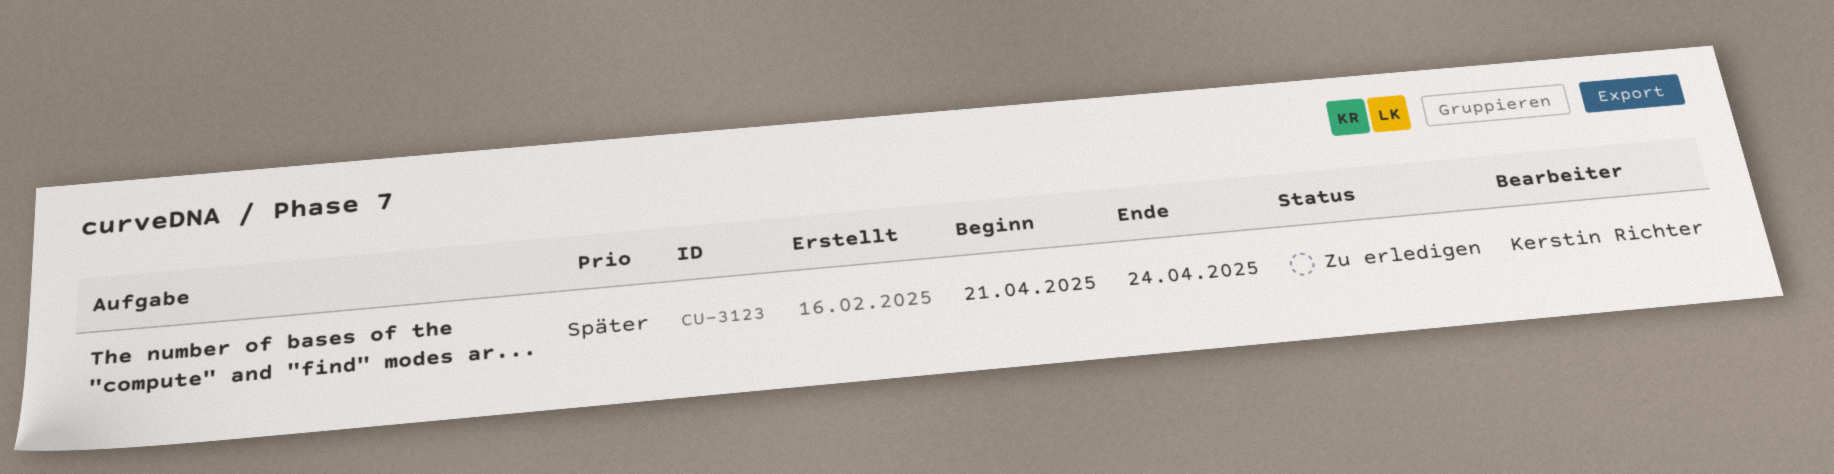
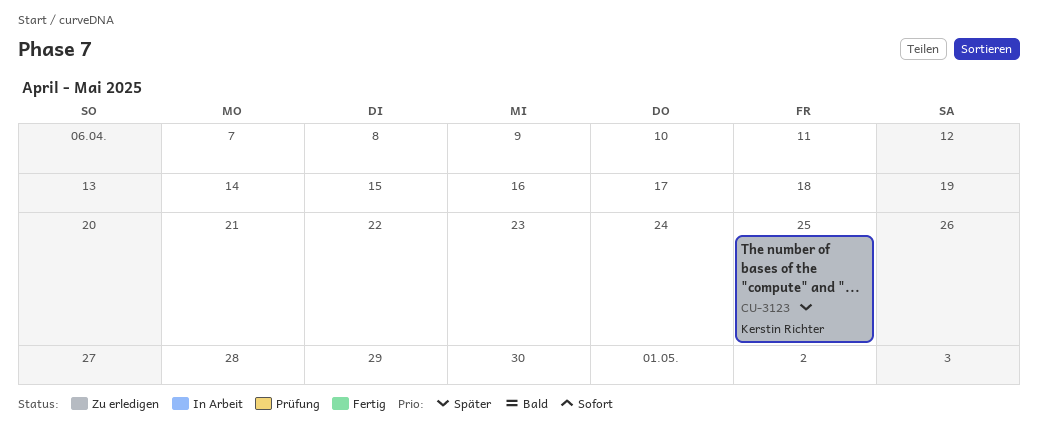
CU-3123, due: Apr 24 -> Apr 25

